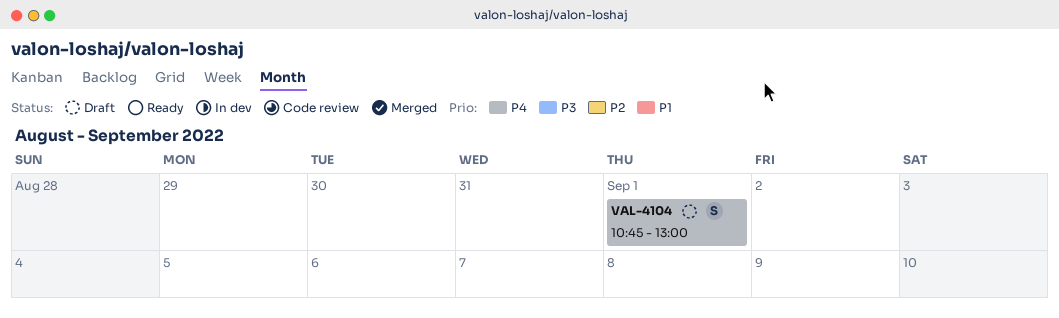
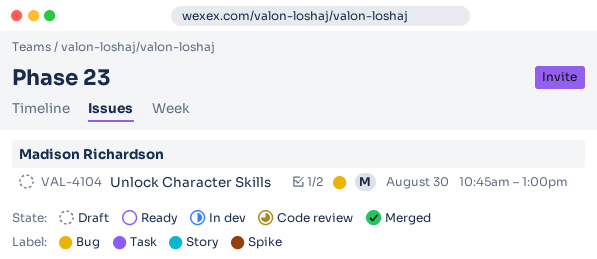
VAL-4104, estimate: S -> M
VAL-4104, day: Sep 1 -> Aug 30

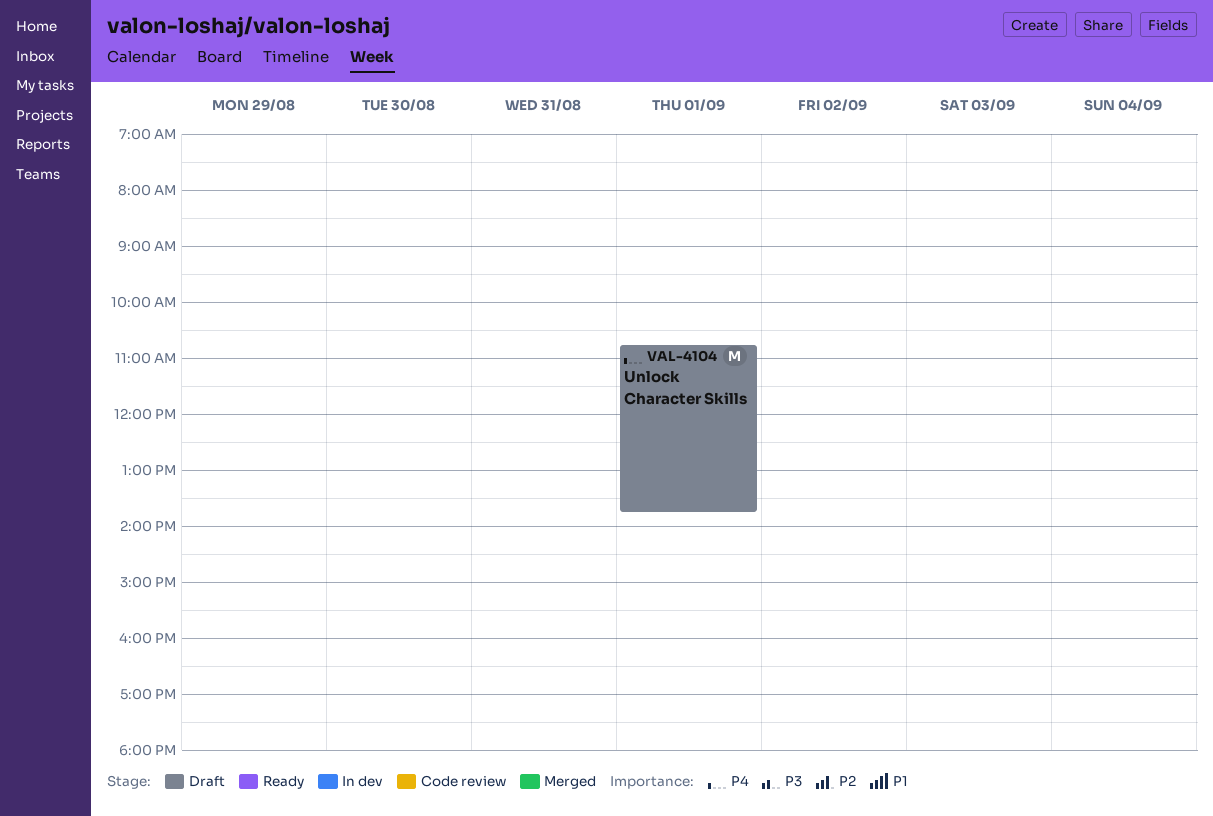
VAL-4104, day: Aug 30 -> Sep 1
VAL-4104, ends: 13:00 -> 13:45

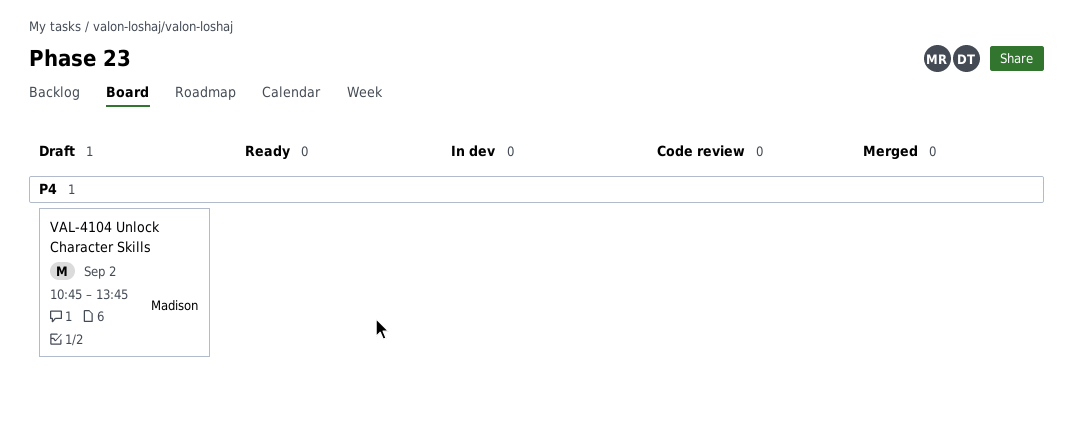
VAL-4104, day: Sep 1 -> Sep 2

